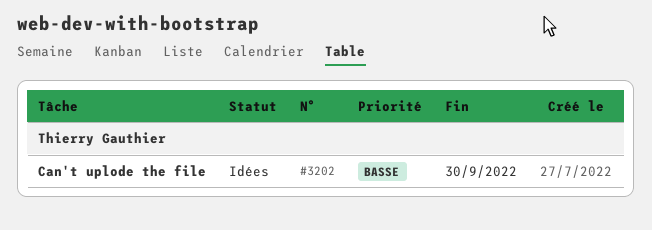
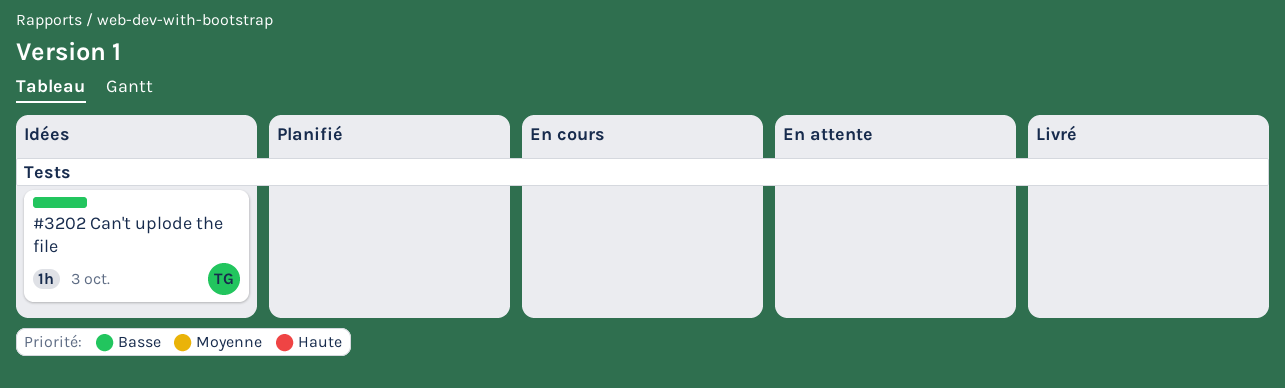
#3202, due: Sep 30 -> Oct 3

